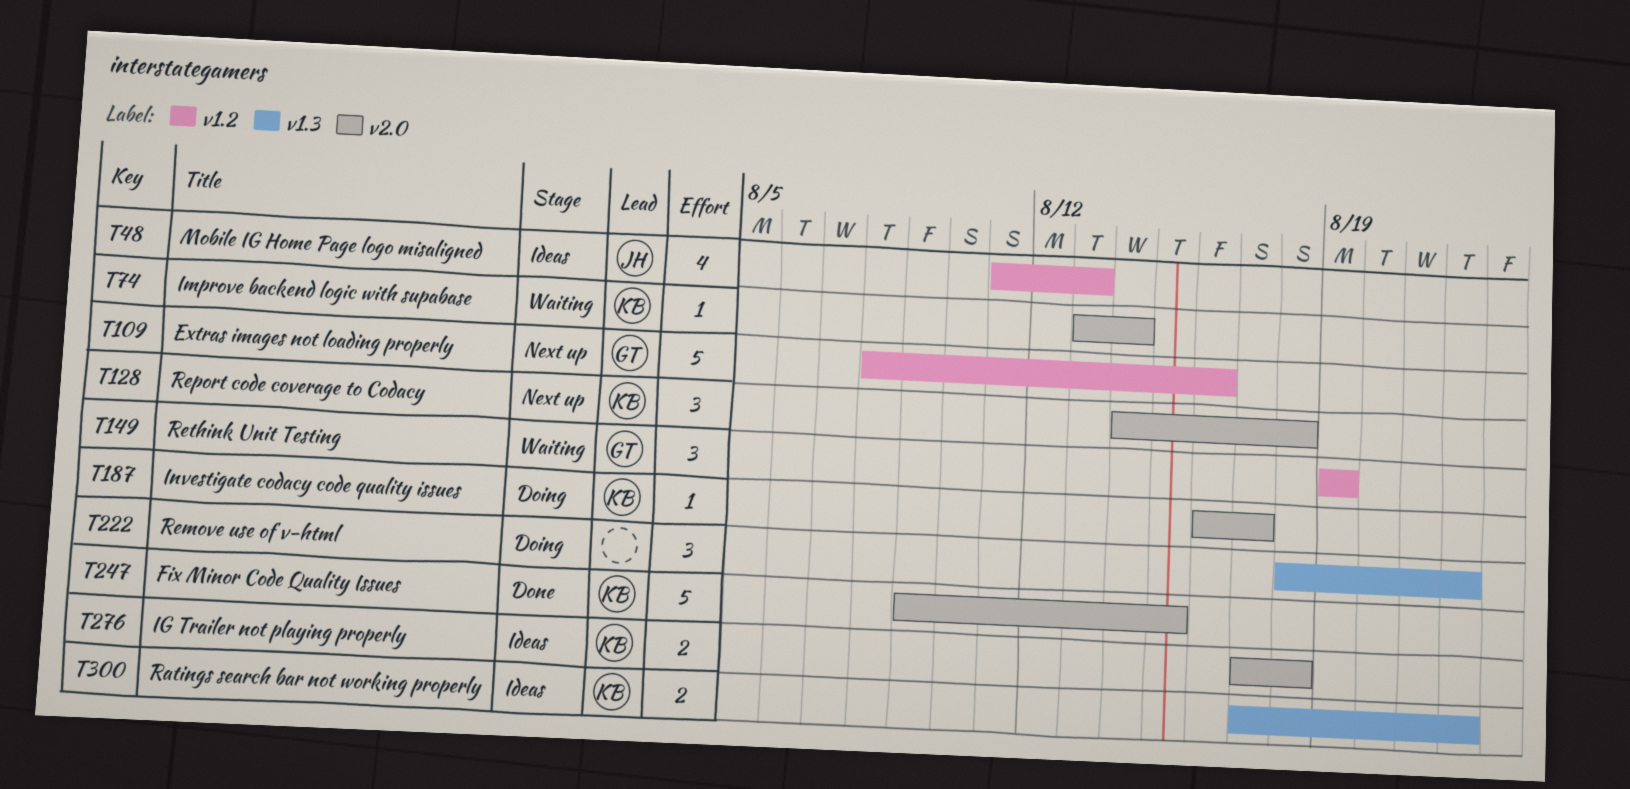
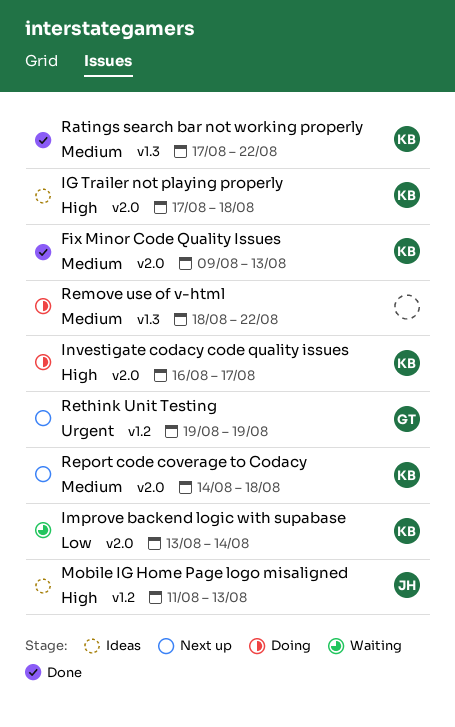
Extras images not loading properly: present -> none
Fix Minor Code Quality Issues, due: Aug 15 -> Aug 13
Ratings search bar not working properly, status: Ideas -> Done
Rethink Unit Testing, status: Waiting -> Next up

